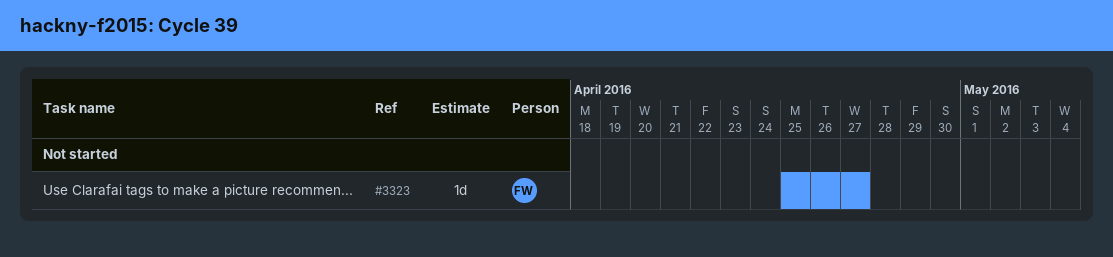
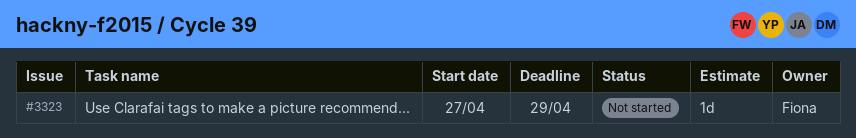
#3323, start: Apr 25 -> Apr 27
#3323, due: Apr 27 -> Apr 29

